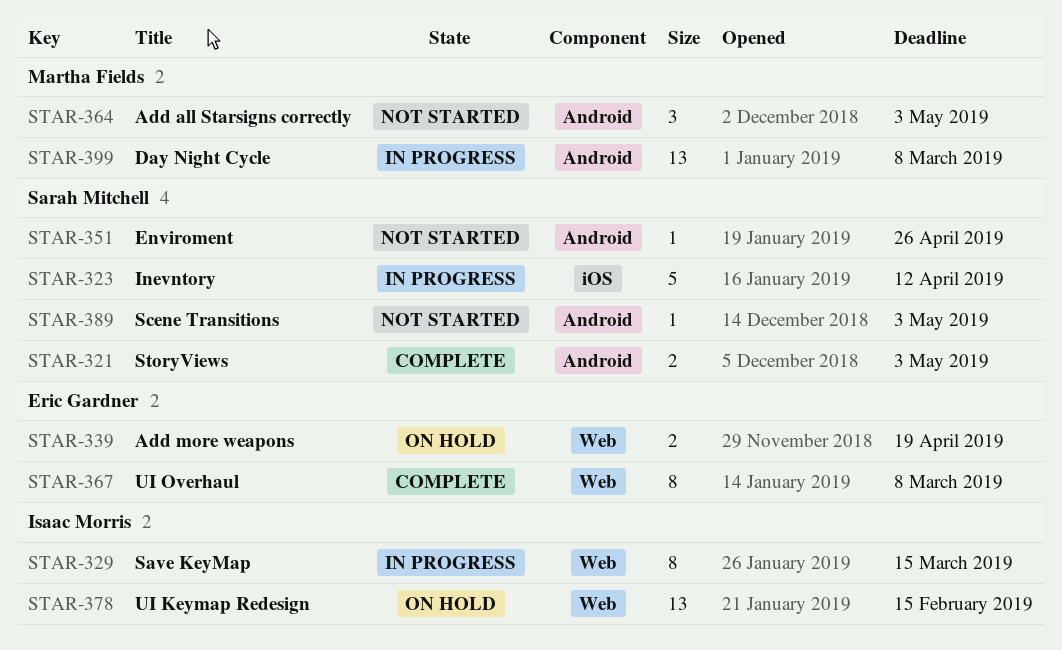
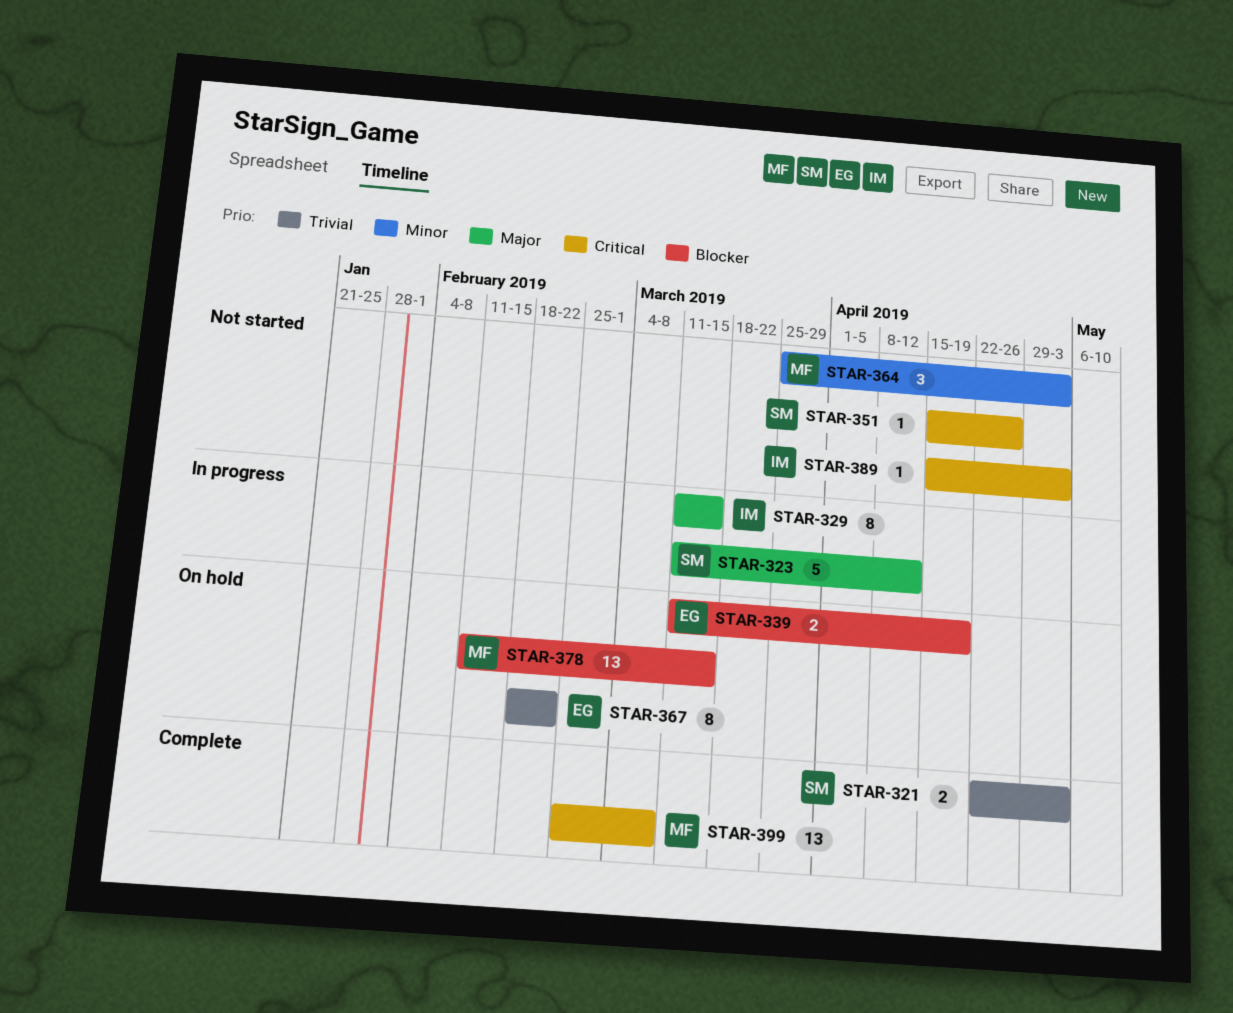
STAR-367, status: Complete -> On hold
STAR-367, due: Mar 8 -> Feb 22
STAR-378, owner: Isaac Morris -> Martha Fields
STAR-378, due: Feb 15 -> Mar 15
STAR-389, owner: Sarah Mitchell -> Isaac Morris
STAR-399, status: In progress -> Complete

